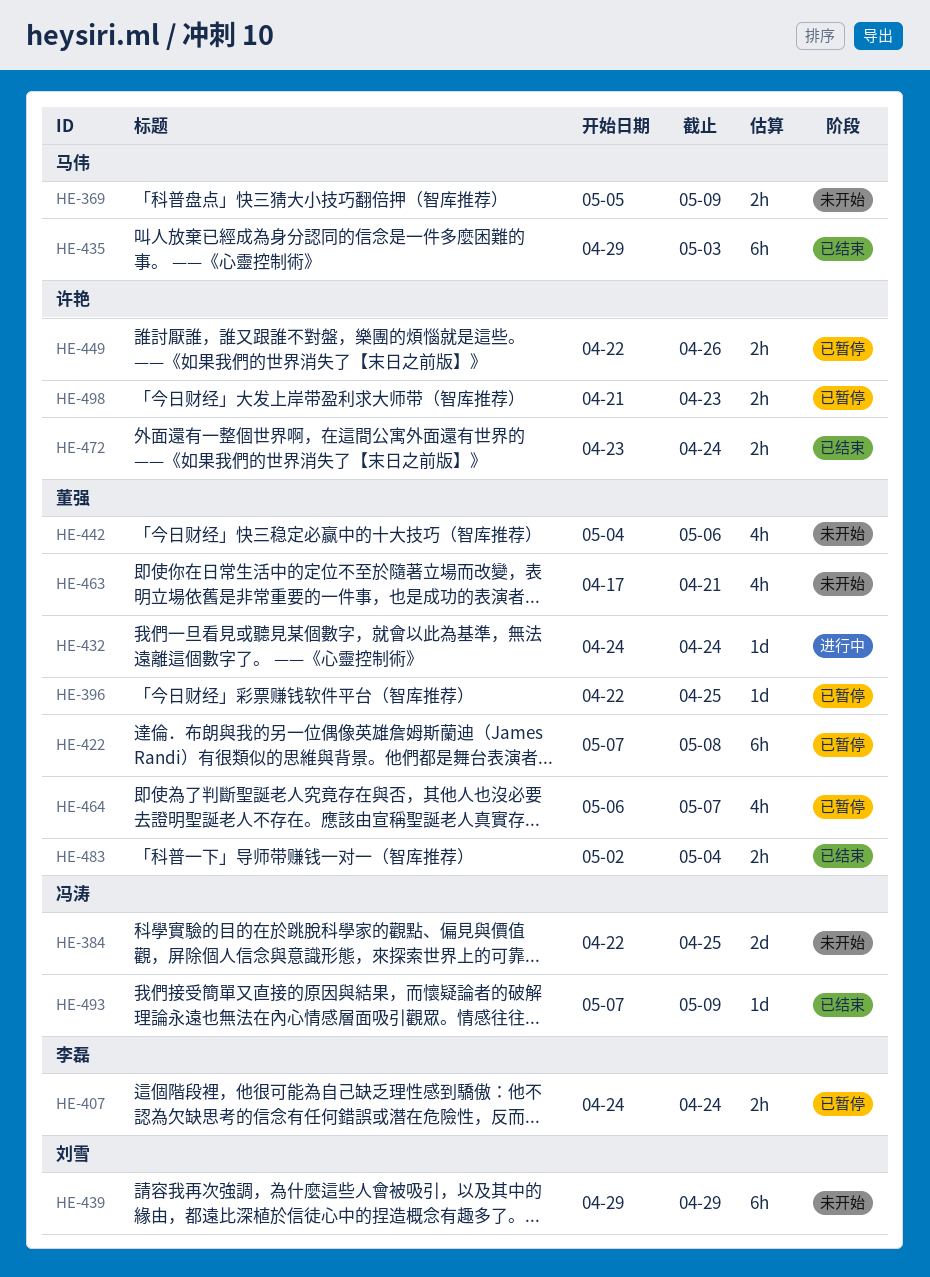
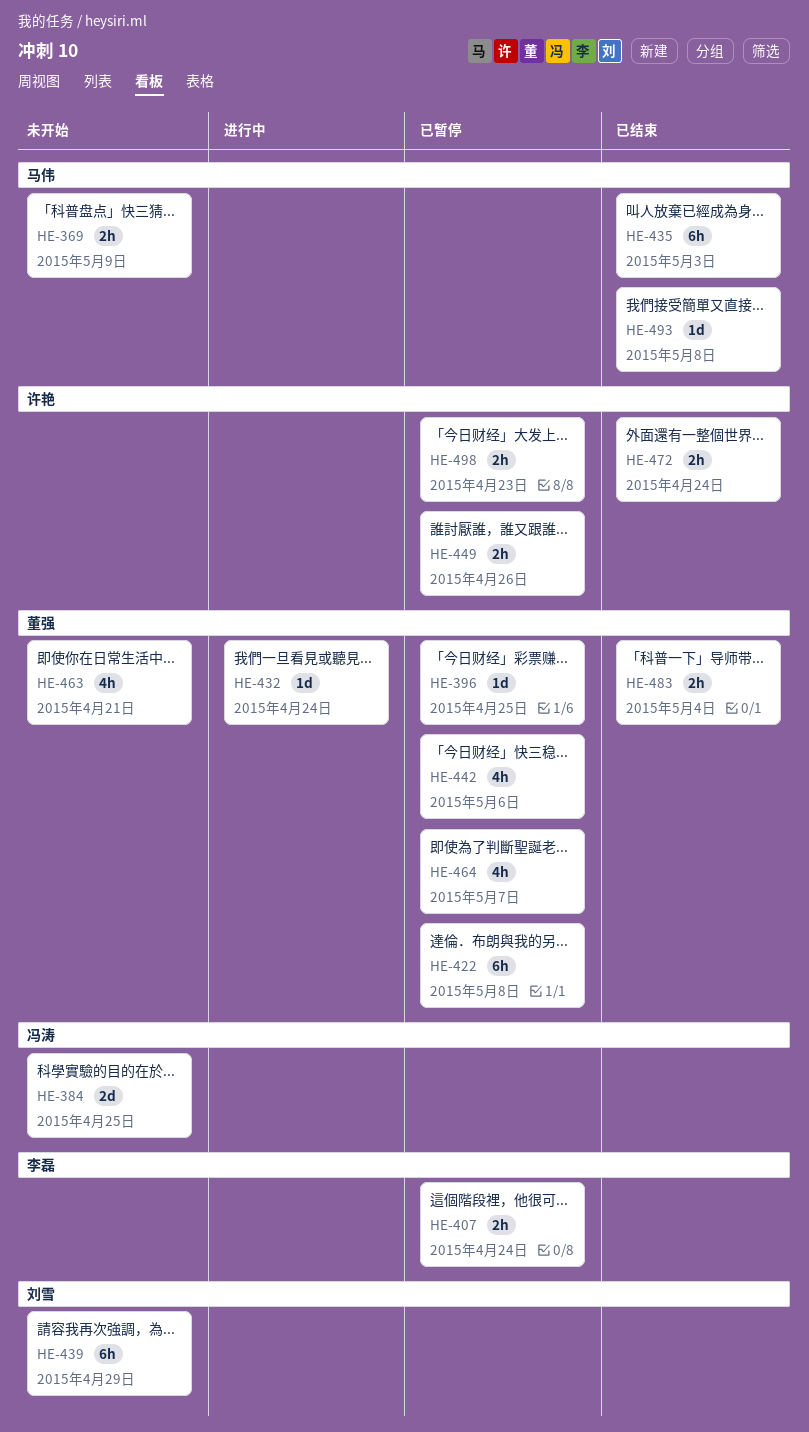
HE-442, status: 未开始 -> 已暂停
HE-493, owner: 冯涛 -> 马伟
HE-493, due: May 9 -> May 8

